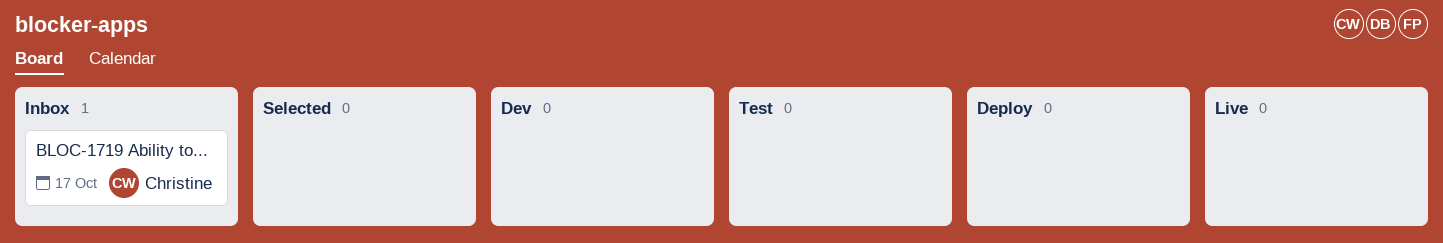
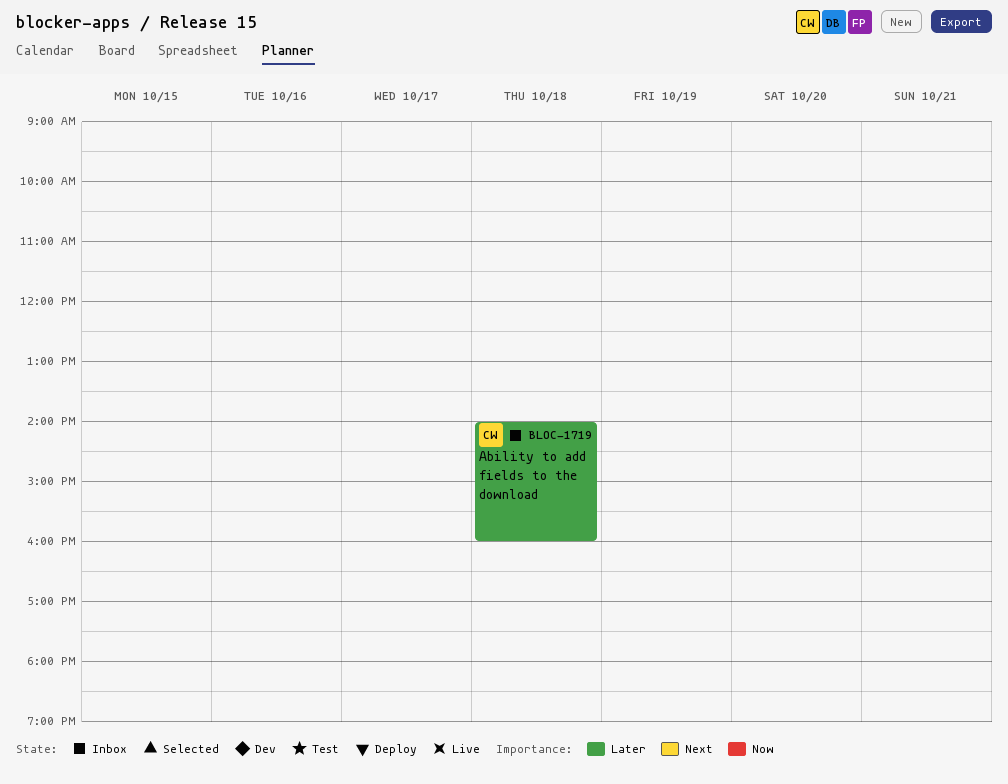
BLOC-1719, day: Oct 17 -> Oct 18

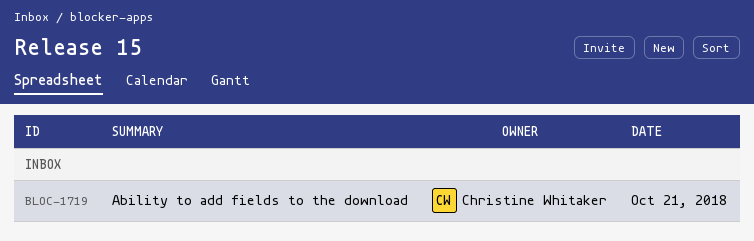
BLOC-1719, day: Oct 18 -> Oct 21

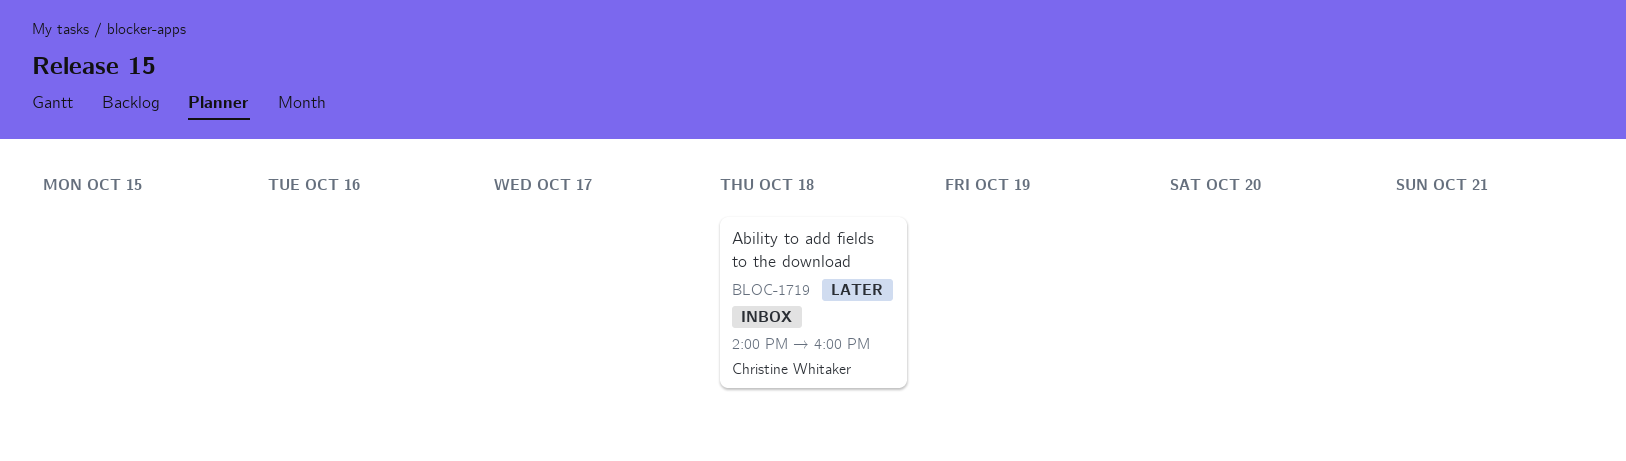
BLOC-1719, day: Oct 21 -> Oct 18

